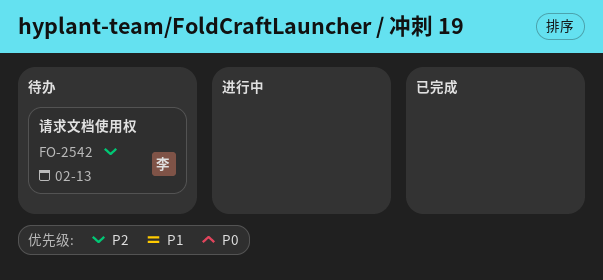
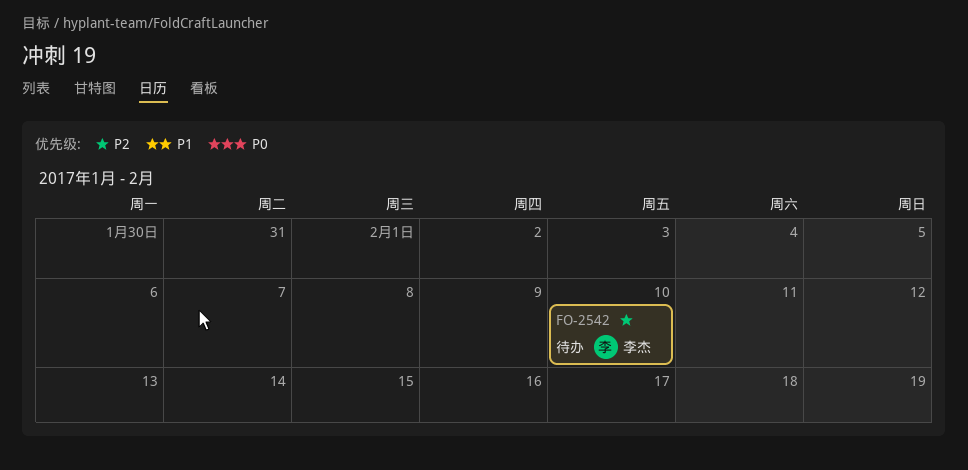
FO-2542, due: Feb 13 -> Feb 10

